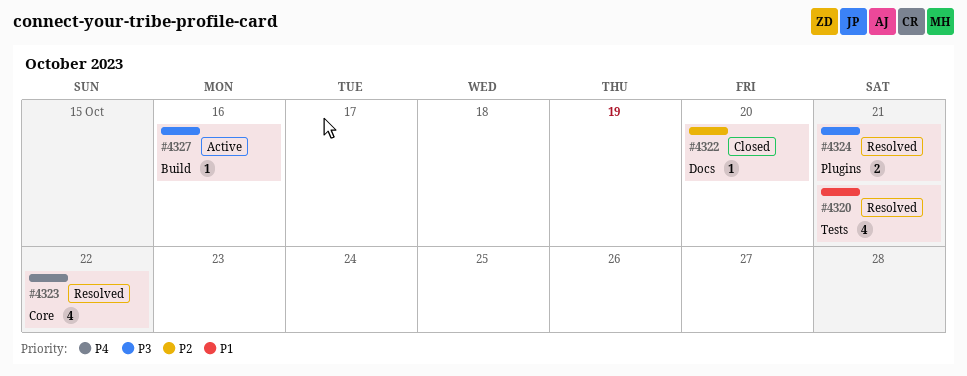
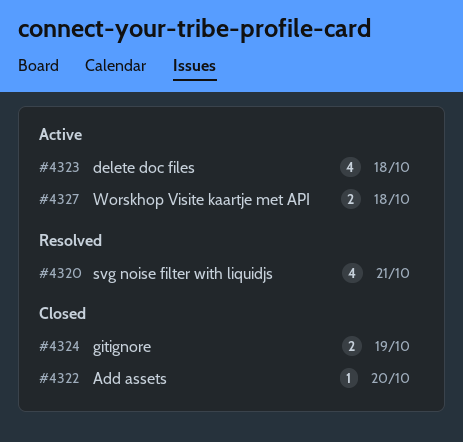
#4323, status: Resolved -> Active
#4323, due: Oct 22 -> Oct 18
#4324, status: Resolved -> Closed
#4324, due: Oct 21 -> Oct 19
#4327, estimate: 1 -> 2
#4327, due: Oct 16 -> Oct 18

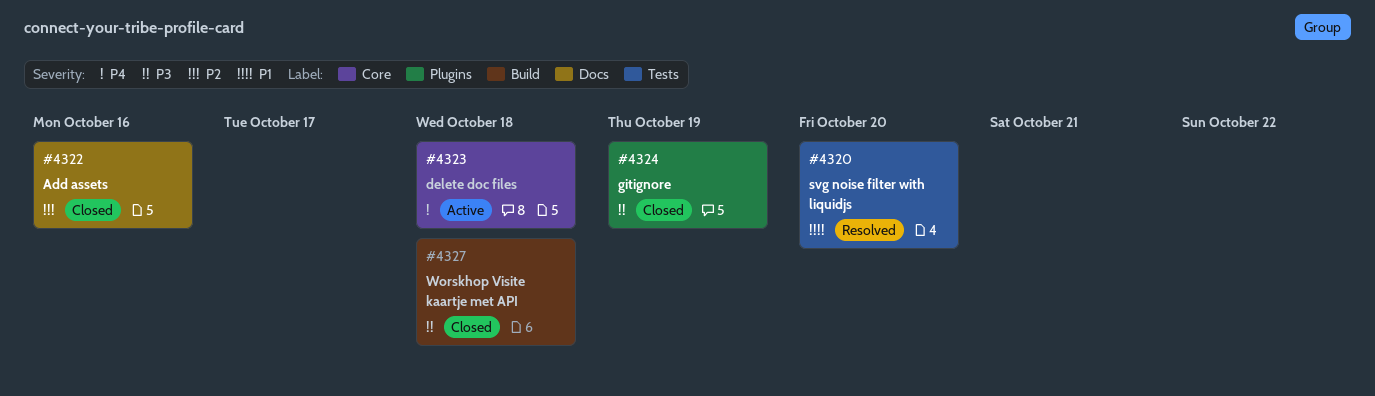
#4320, due: Oct 21 -> Oct 20
#4322, due: Oct 20 -> Oct 16
#4327, status: Active -> Closed

